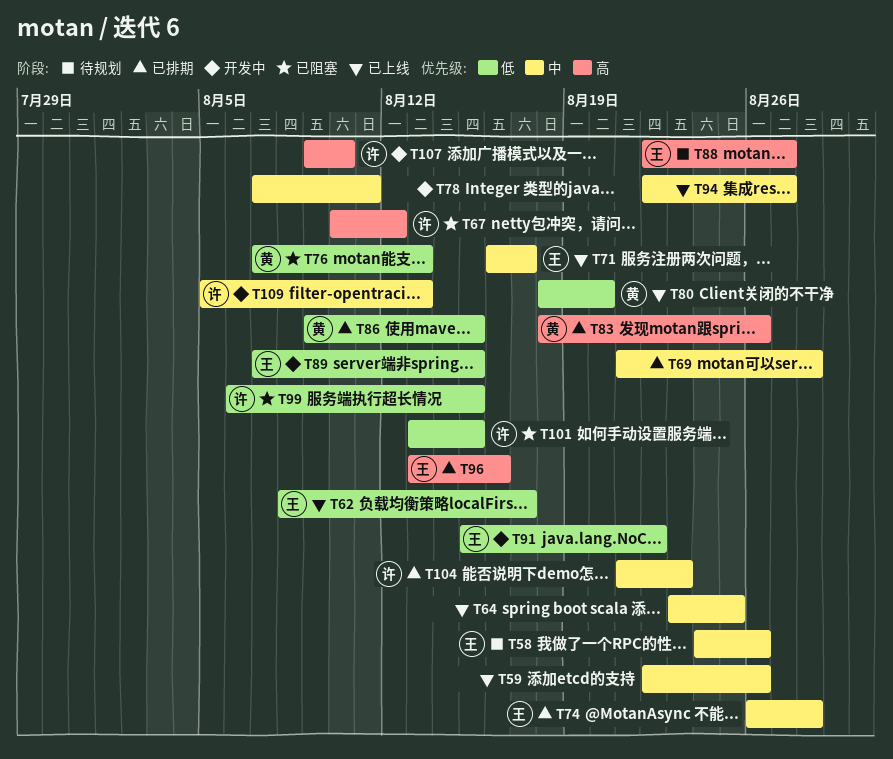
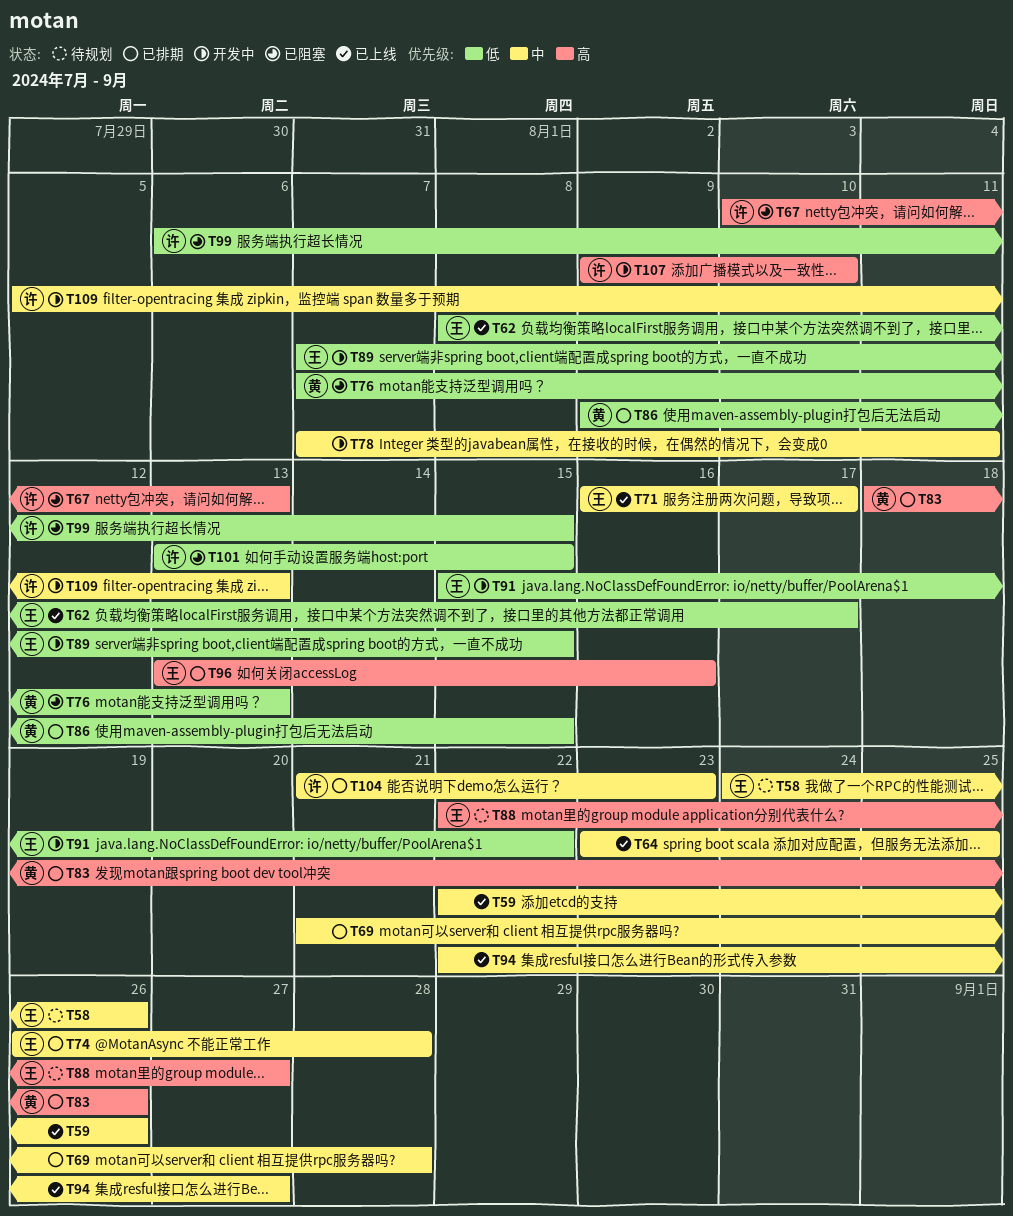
T67, due: Aug 12 -> Aug 13
T80: present -> none

